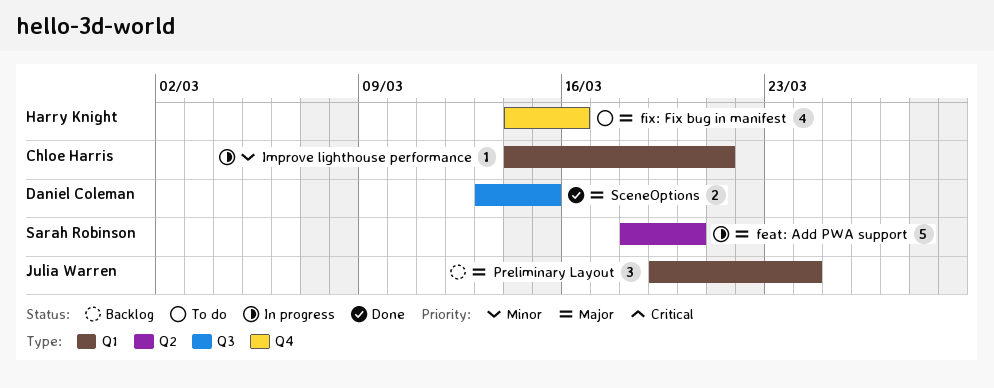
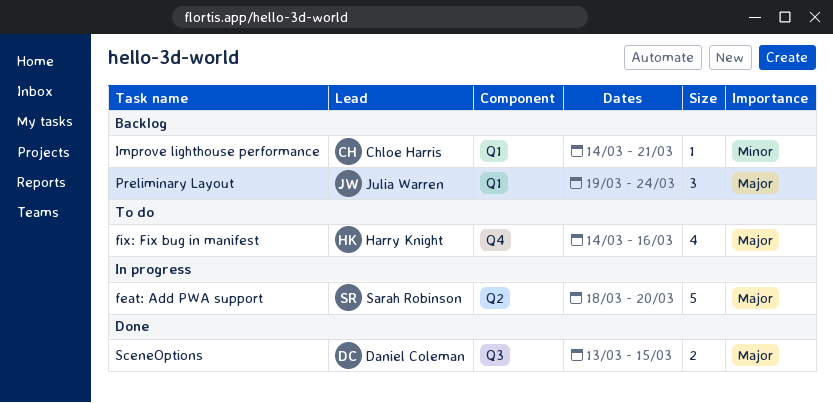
Improve lighthouse performance, status: In progress -> Backlog

